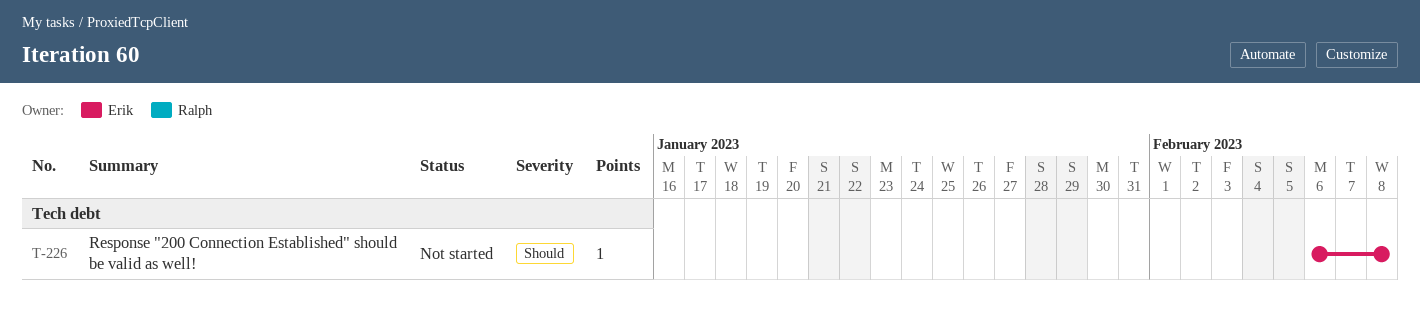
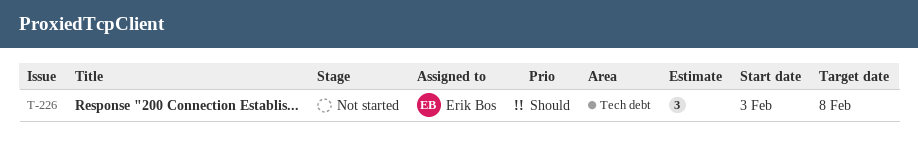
T-226, estimate: 1 -> 3
T-226, start: Feb 6 -> Feb 3

